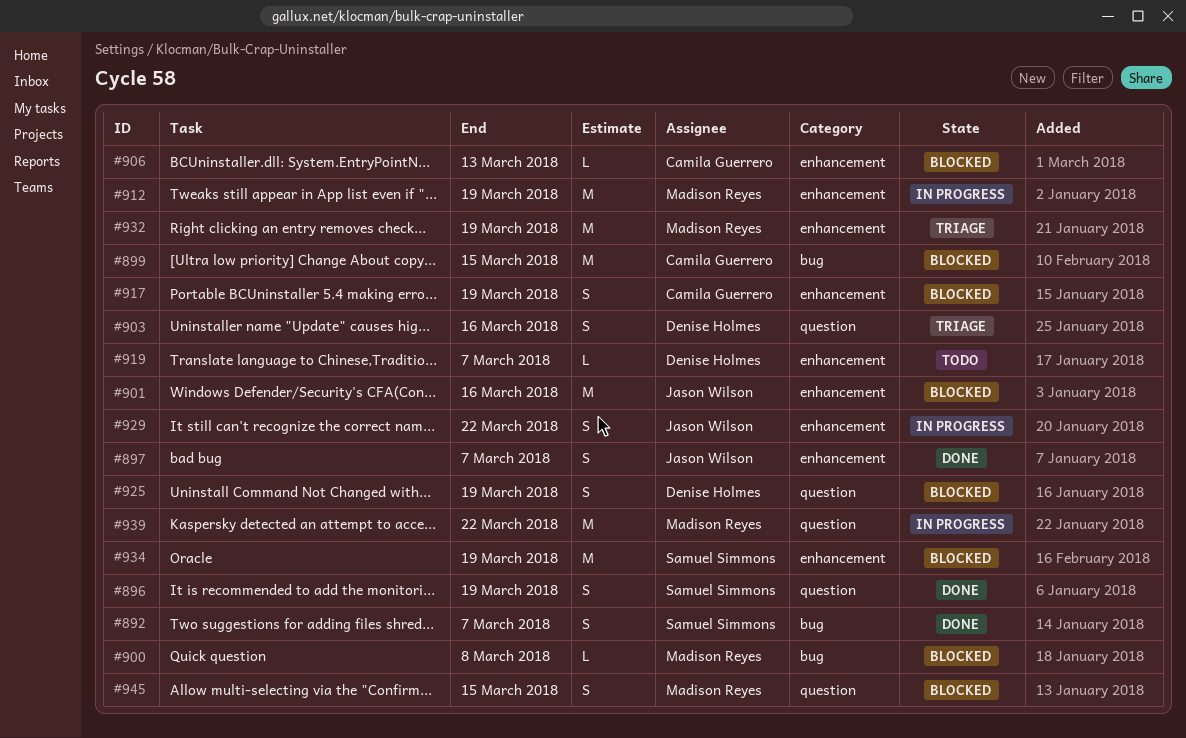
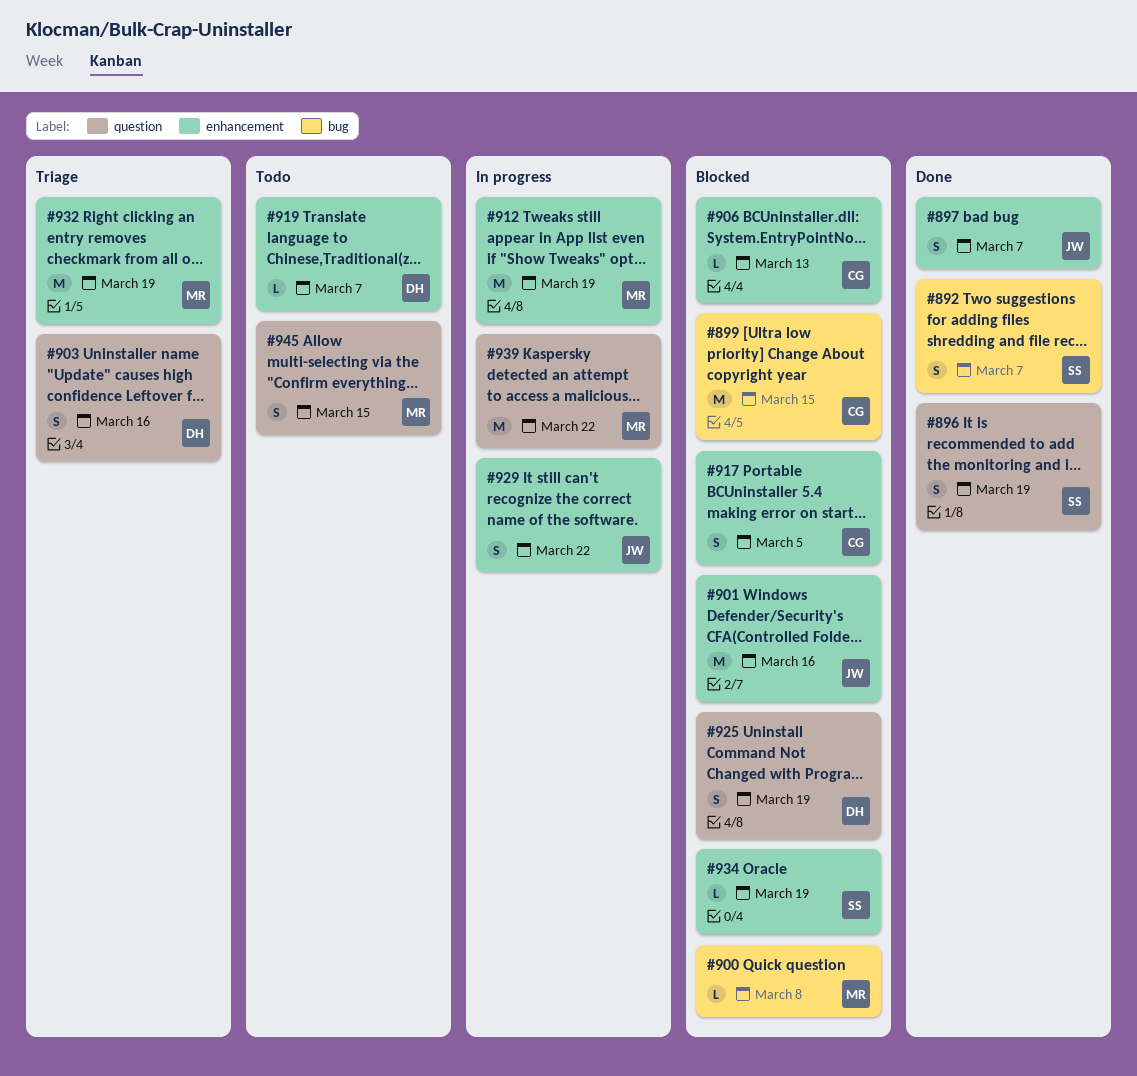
#917, due: Mar 19 -> Mar 5
#934, estimate: M -> L
#945, status: Blocked -> Todo

